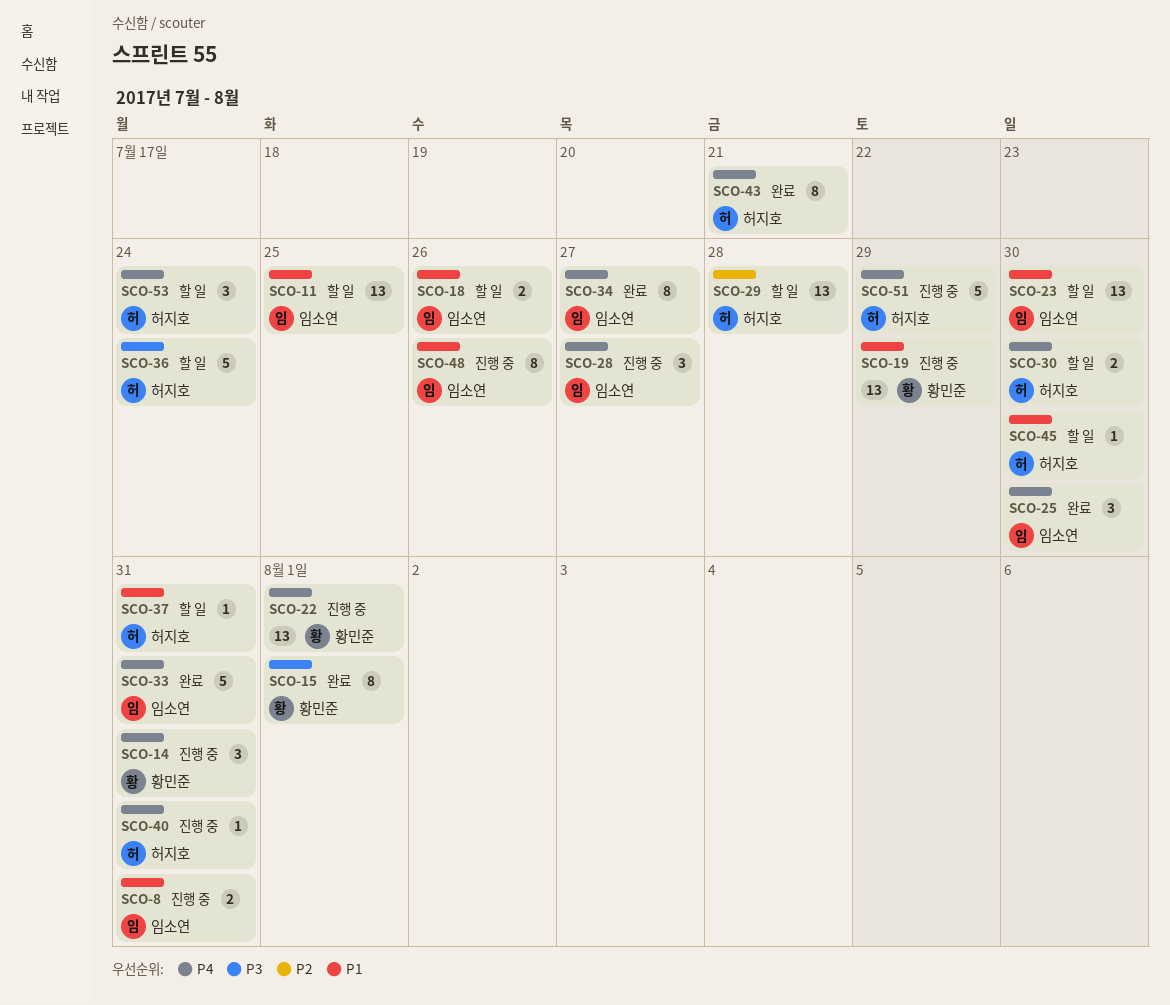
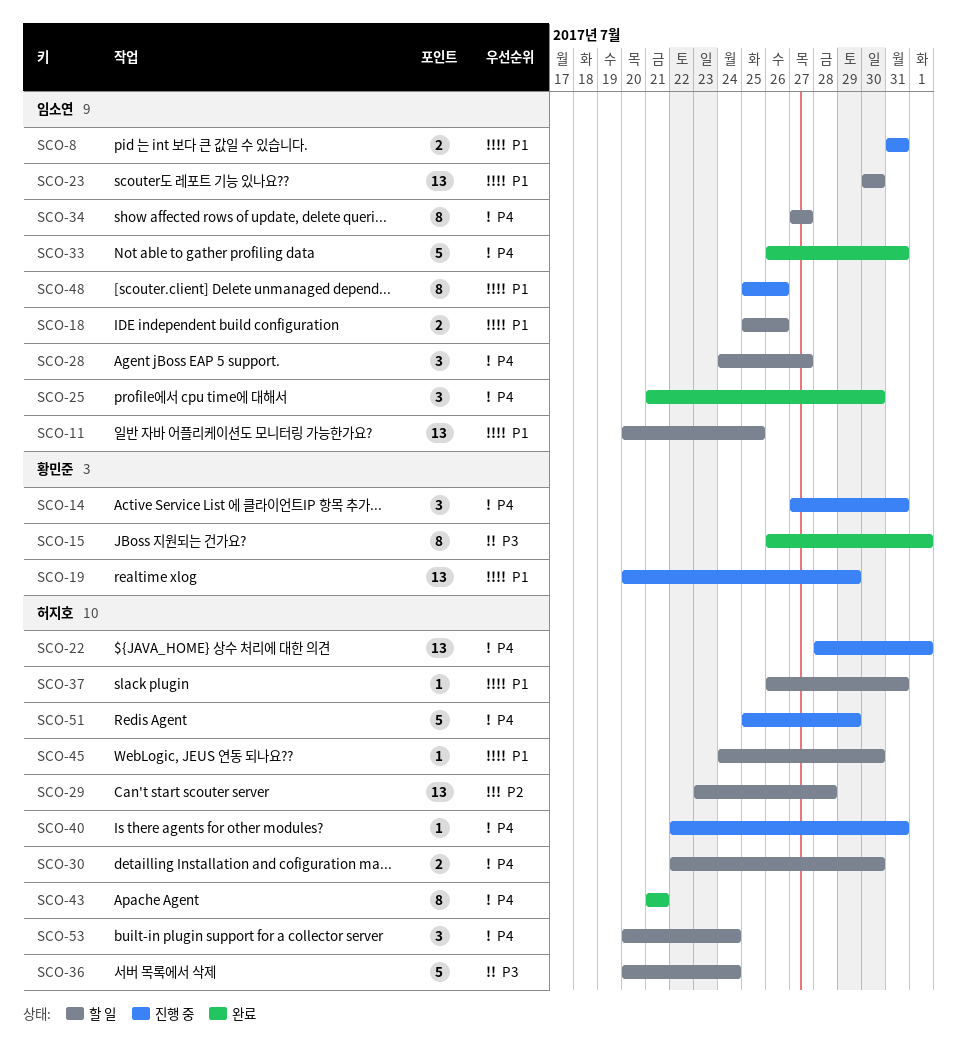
SCO-22, owner: 황민준 -> 허지호
SCO-28, status: 진행 중 -> 할 일
SCO-34, status: 완료 -> 할 일

